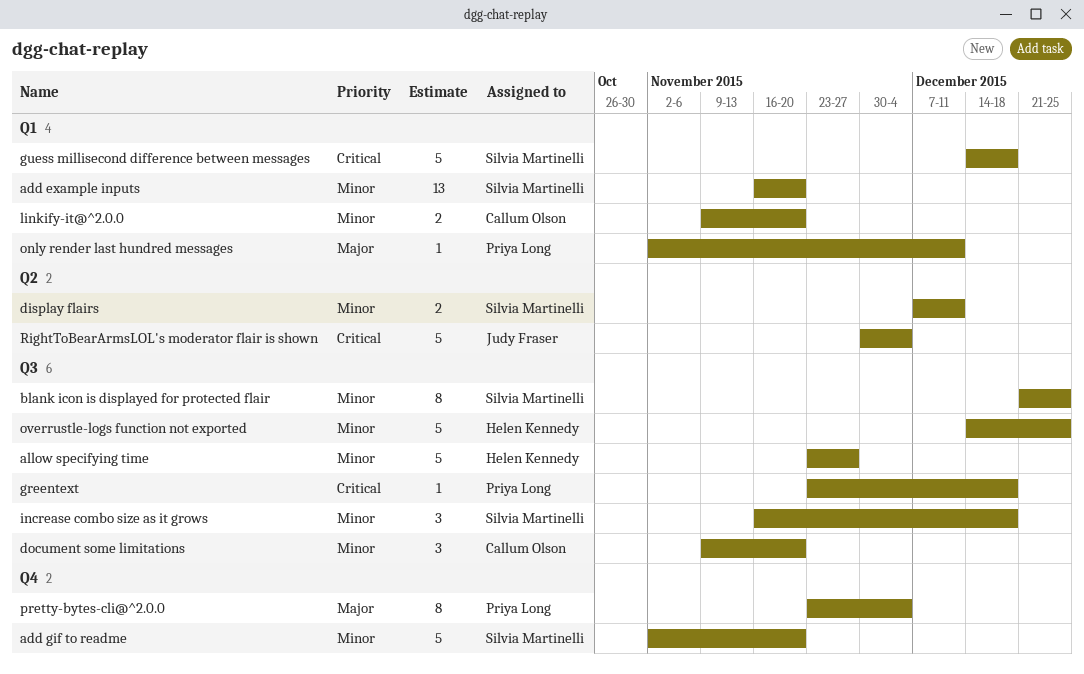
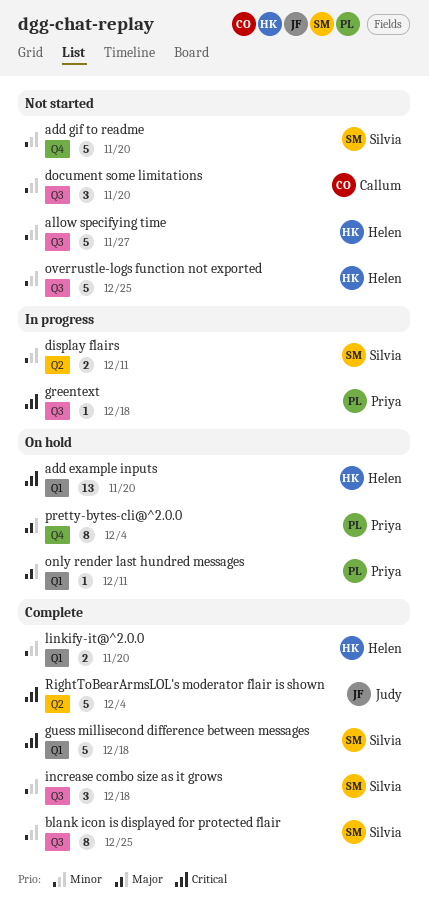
add example inputs, owner: Silvia Martinelli -> Helen Kennedy
add example inputs, priority: Minor -> Critical
linkify-it@^2.0.0, owner: Callum Olson -> Helen Kennedy

